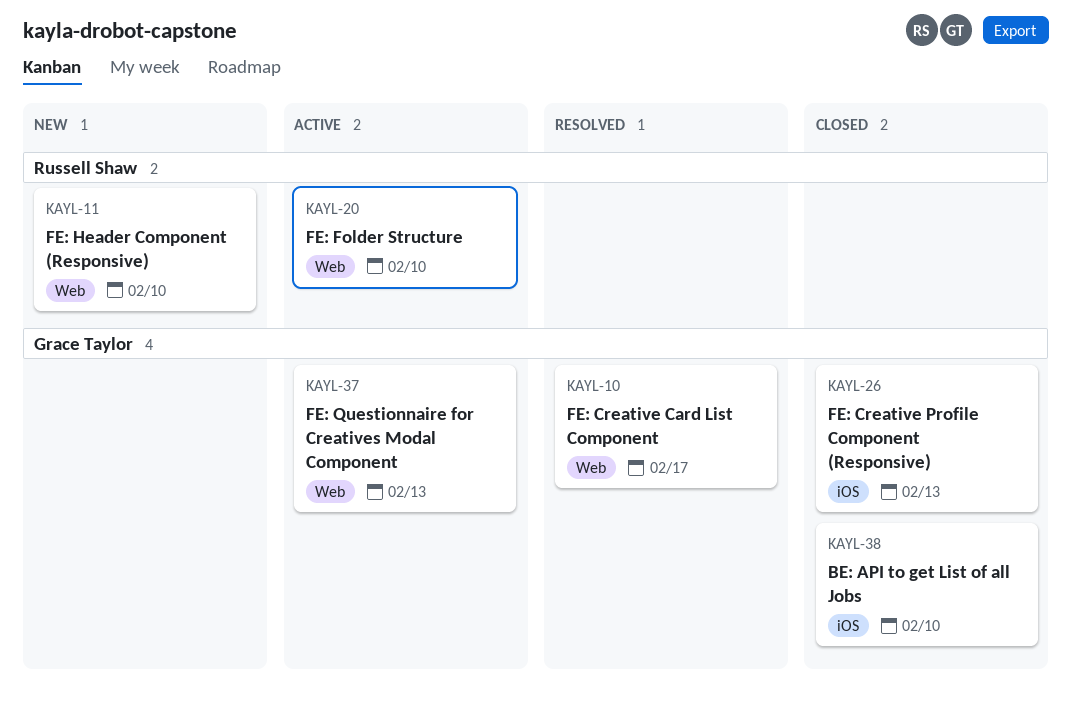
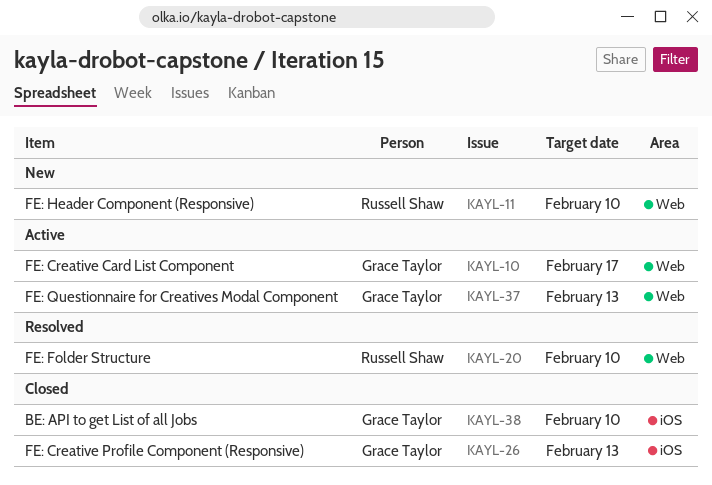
KAYL-10, status: Resolved -> Active
KAYL-20, status: Active -> Resolved

